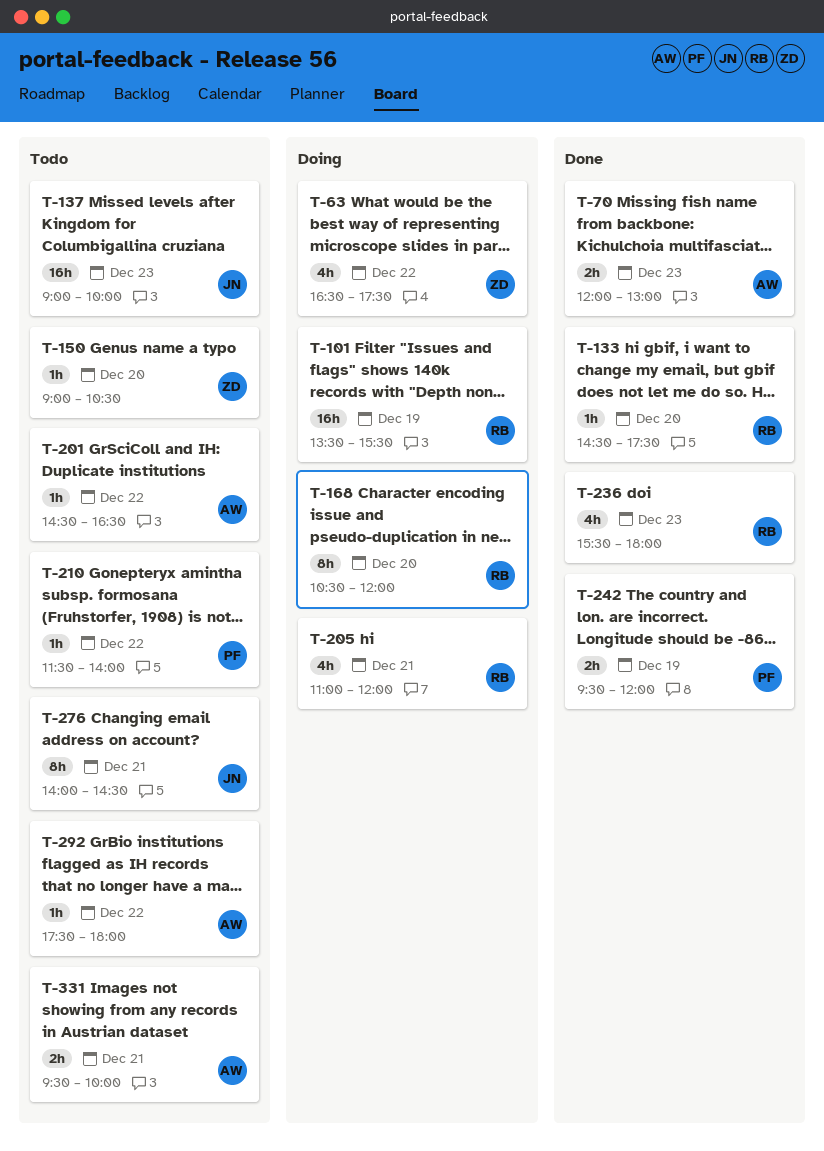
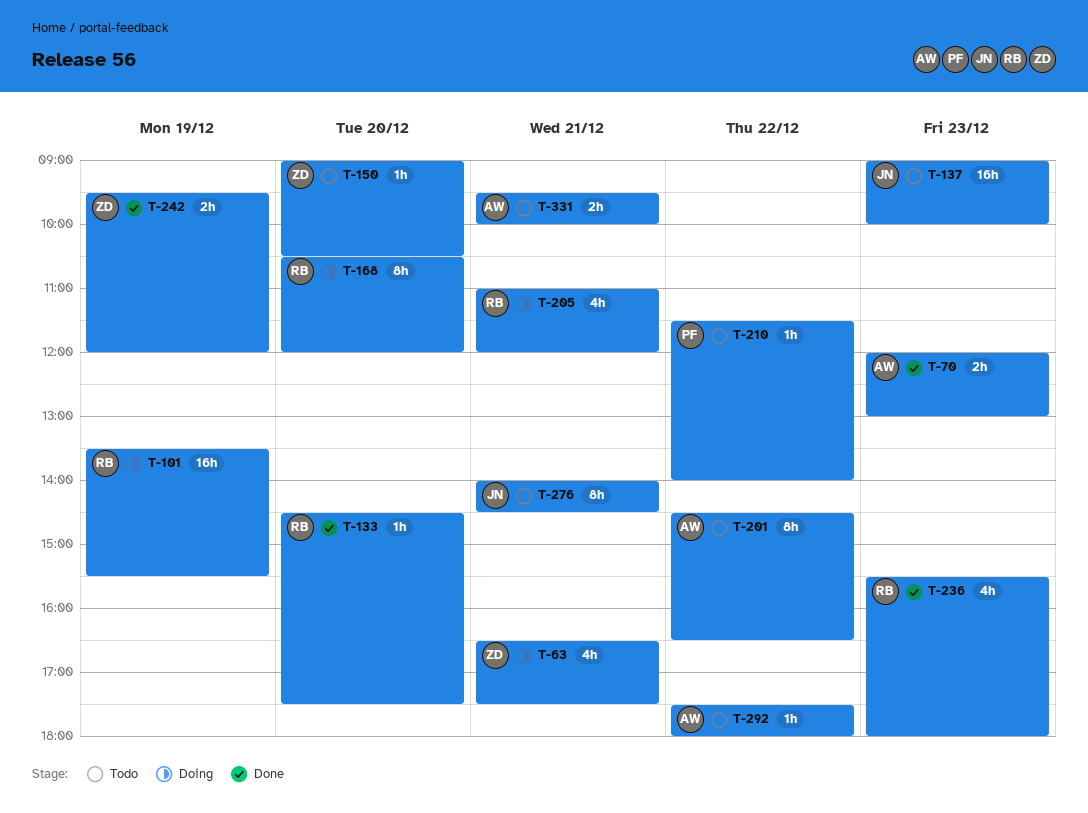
T-63, day: Dec 22 -> Dec 21
T-201, estimate: 1h -> 8h
T-242, owner: PF -> ZD

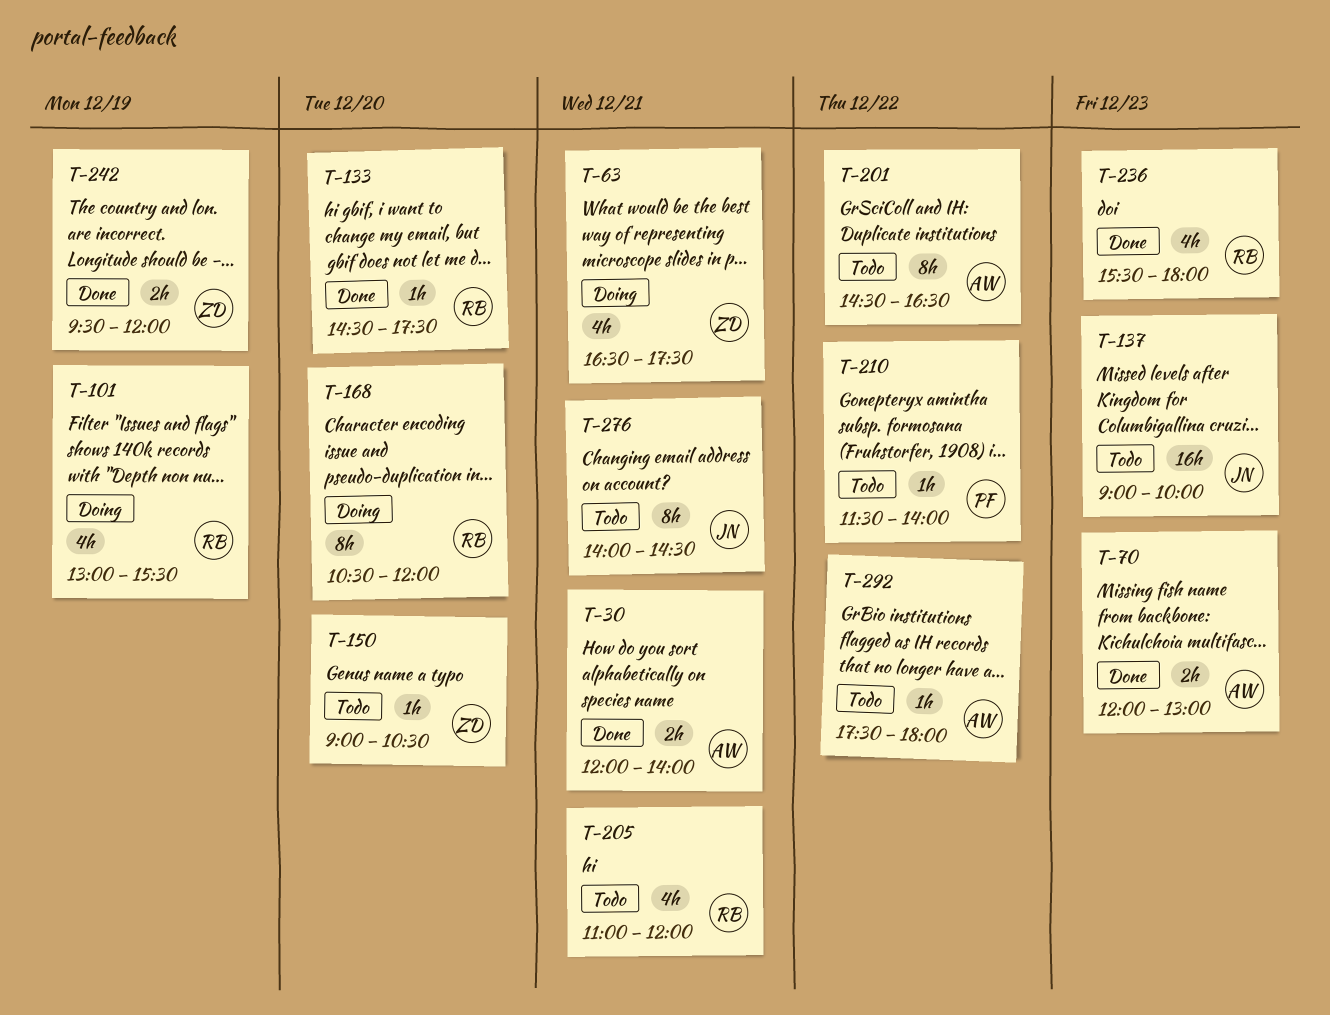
T-30: none -> present
T-101, estimate: 16h -> 4h
T-101, begins: 13:30 -> 13:00
T-205, status: Doing -> Todo
T-331: present -> none

